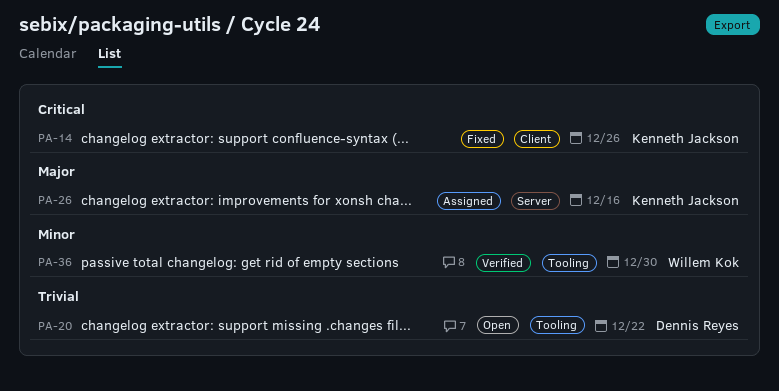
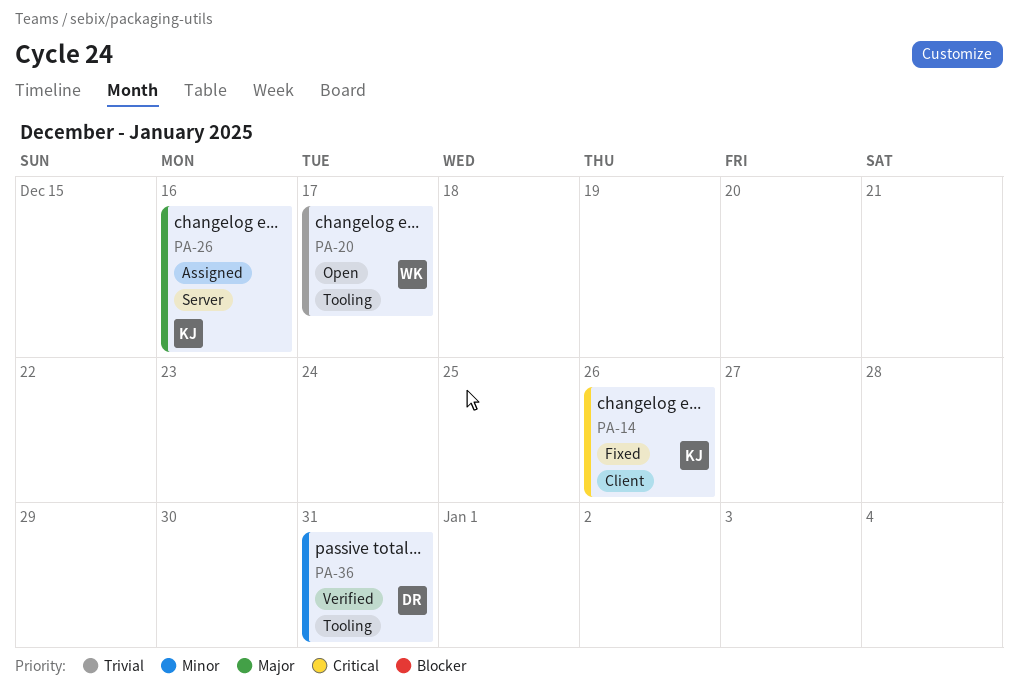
PA-20, owner: Dennis Reyes -> Willem Kok
PA-20, due: Dec 22 -> Dec 17
PA-36, owner: Willem Kok -> Dennis Reyes
PA-36, due: Dec 30 -> Dec 31

